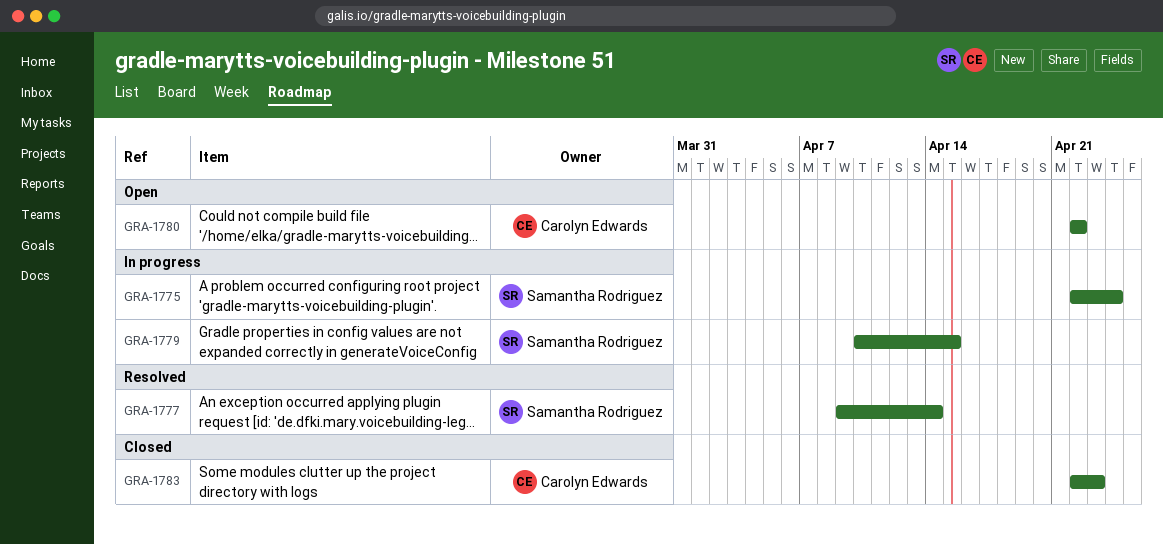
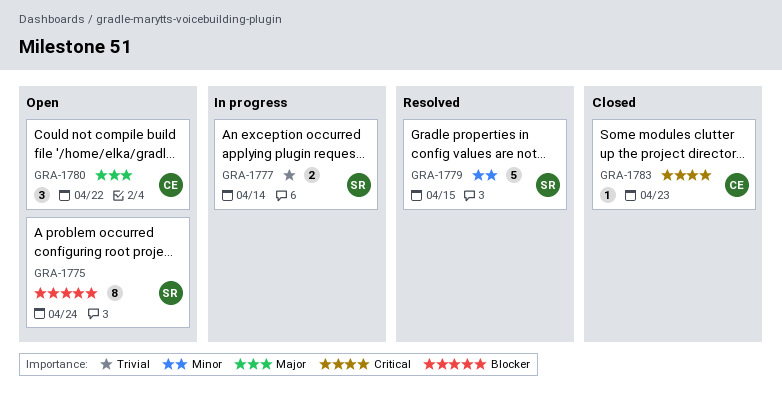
GRA-1775, status: In progress -> Open
GRA-1777, status: Resolved -> In progress
GRA-1779, status: In progress -> Resolved

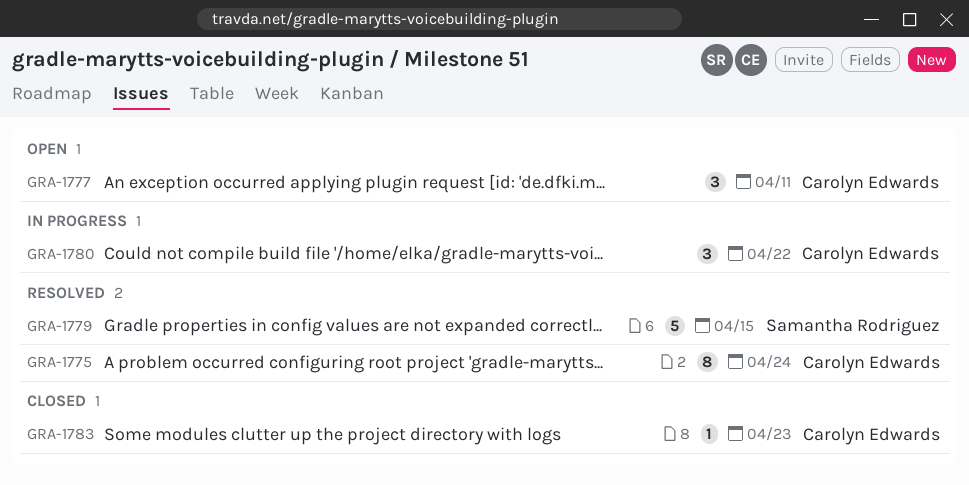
GRA-1775, status: Open -> Resolved
GRA-1775, owner: Samantha Rodriguez -> Carolyn Edwards
GRA-1777, status: In progress -> Open
GRA-1777, owner: Samantha Rodriguez -> Carolyn Edwards
GRA-1777, estimate: 2 -> 3
GRA-1777, due: Apr 14 -> Apr 11
GRA-1780, status: Open -> In progress

